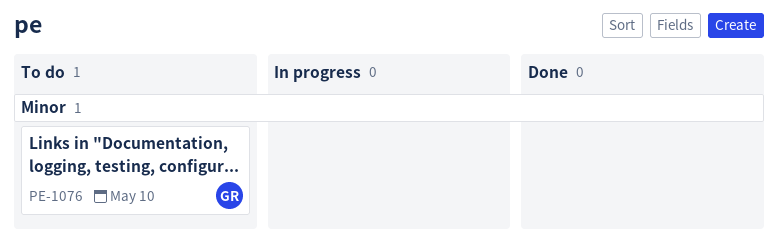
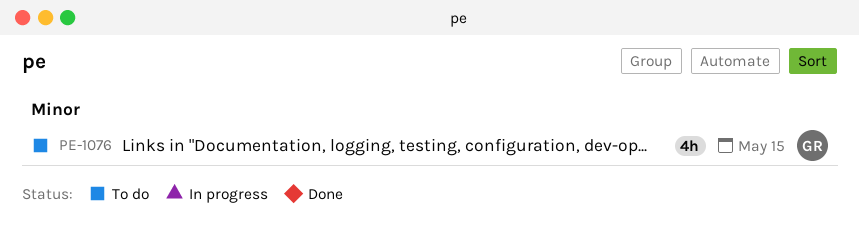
PE-1076, due: May 10 -> May 15

